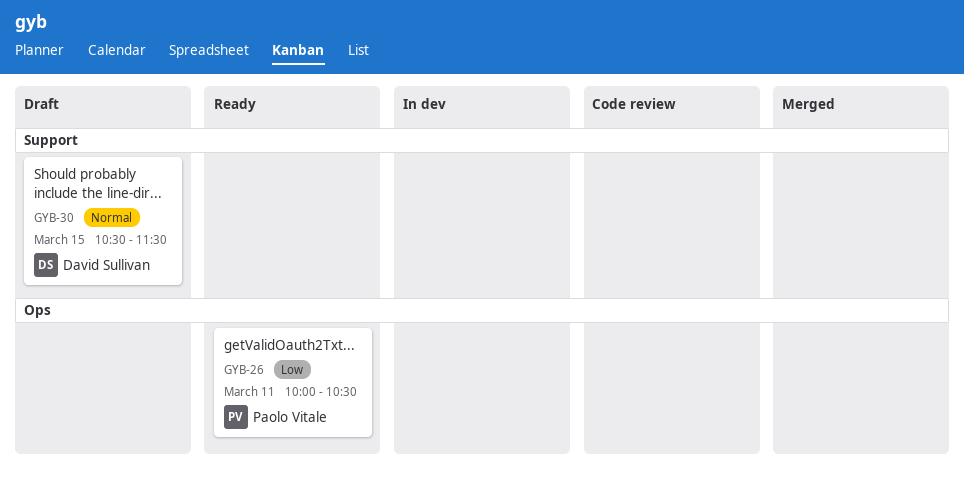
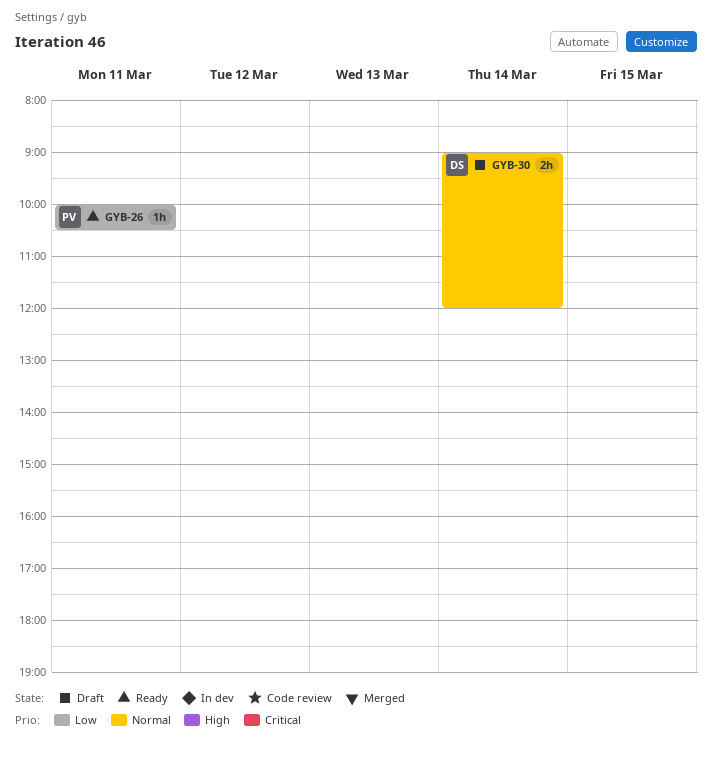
GYB-30, day: Mar 15 -> Mar 14
GYB-30, begins: 10:30 -> 09:00
GYB-30, ends: 11:30 -> 12:00

